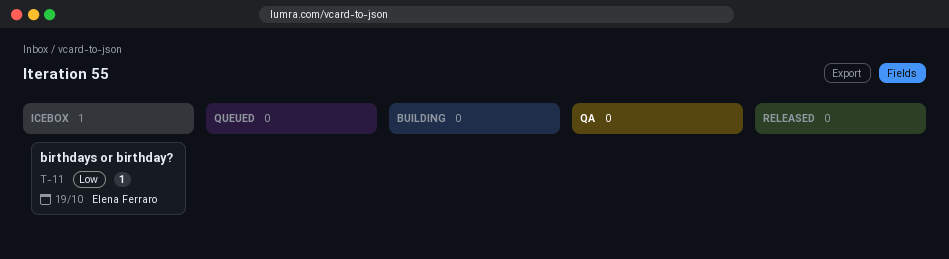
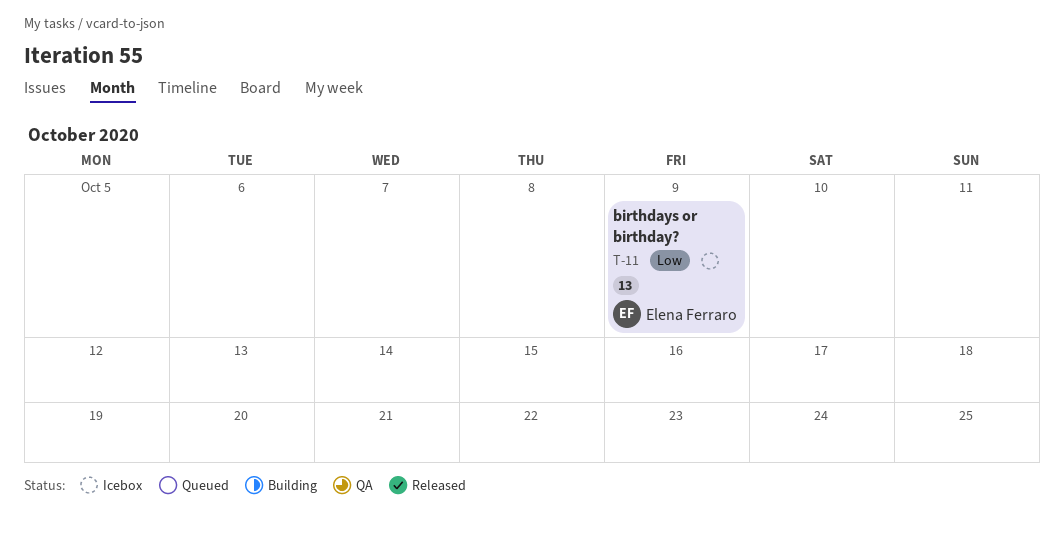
T-11, estimate: 1 -> 13
T-11, due: Oct 19 -> Oct 9

